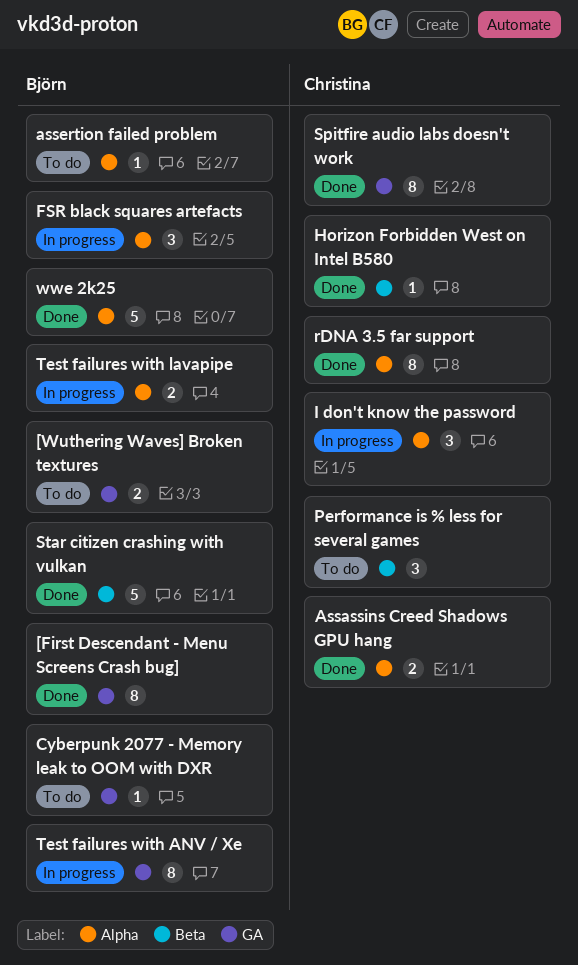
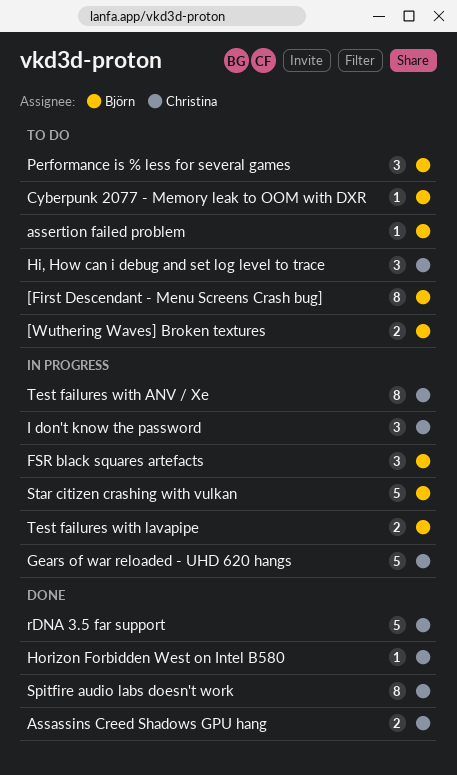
[First Descendant - Menu Screens Crash bug], status: Done -> To do
Gears of war reloaded - UHD 620 hangs: none -> present
Hi, How can i debug and set log level to trace: none -> present
Performance is % less for several games, owner: Christina -> Björn
rDNA 3.5 far support, estimate: 8 -> 5
Star citizen crashing with vulkan, status: Done -> In progress
Test failures with ANV / Xe, owner: Björn -> Christina
wwe 2k25: present -> none

